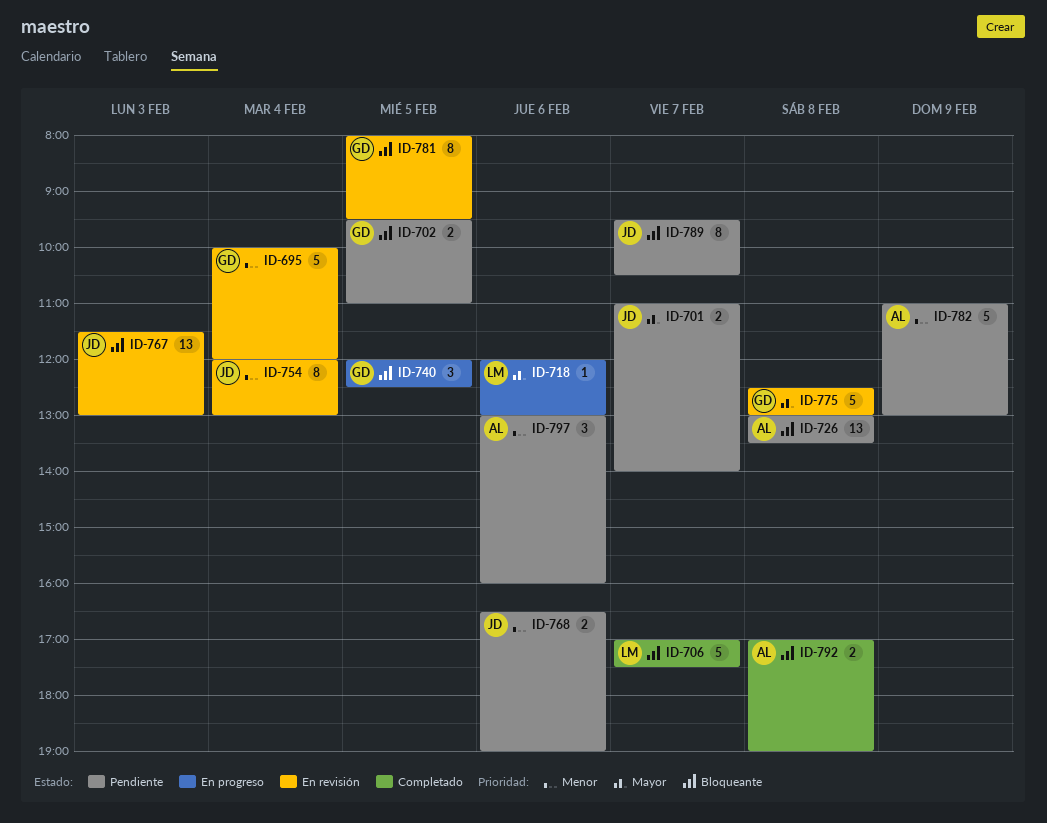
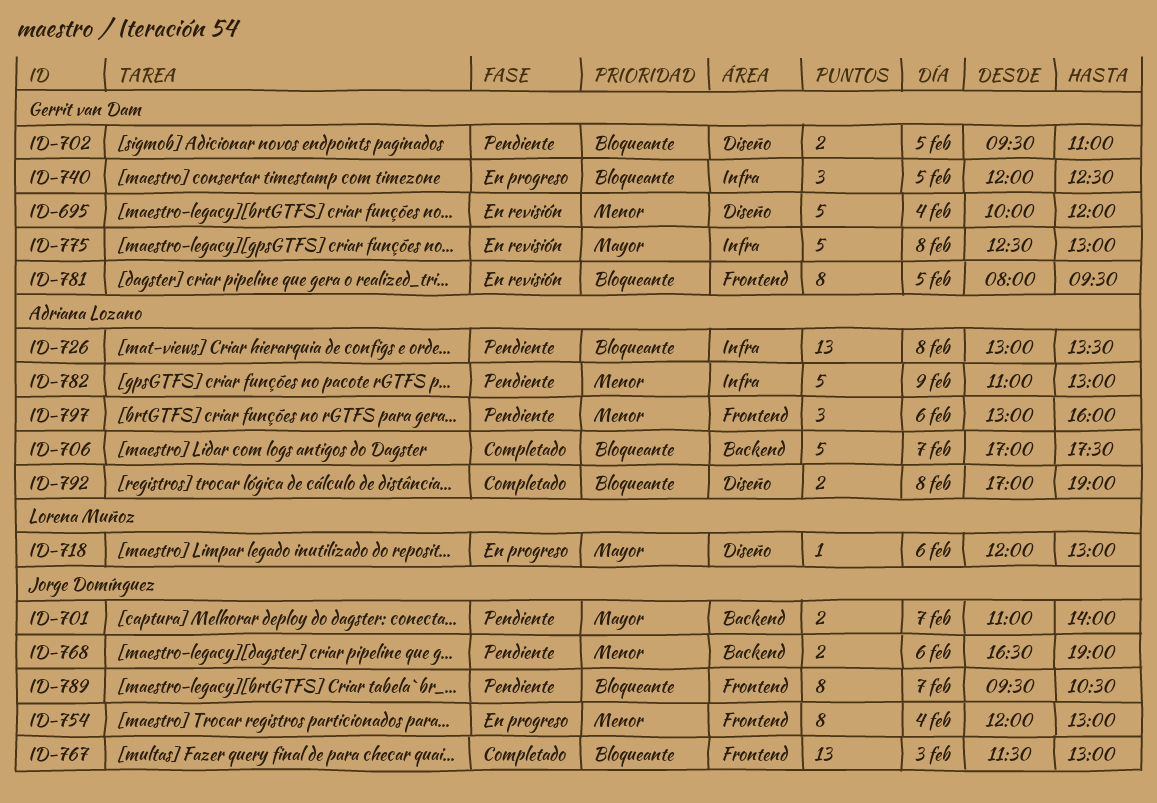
ID-706, owner: Lorena Muñoz -> Adriana Lozano
ID-754, status: En revisión -> En progreso
ID-767, status: En revisión -> Completado

